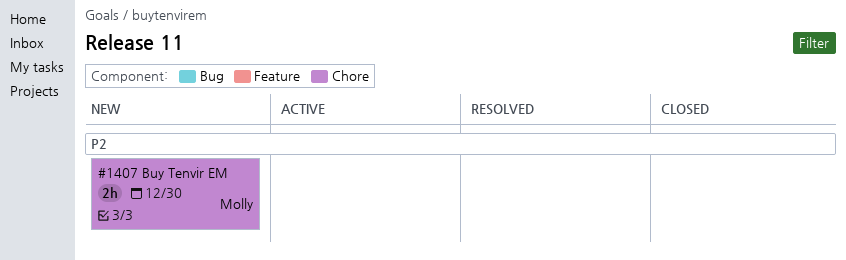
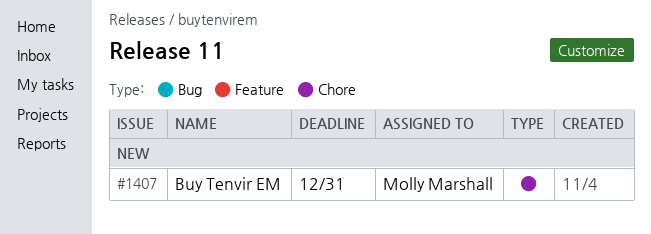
#1407, due: Dec 30 -> Dec 31

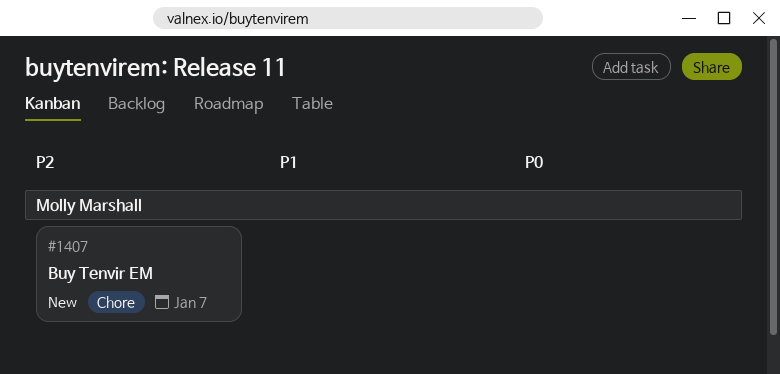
#1407, due: Dec 31 -> Jan 7

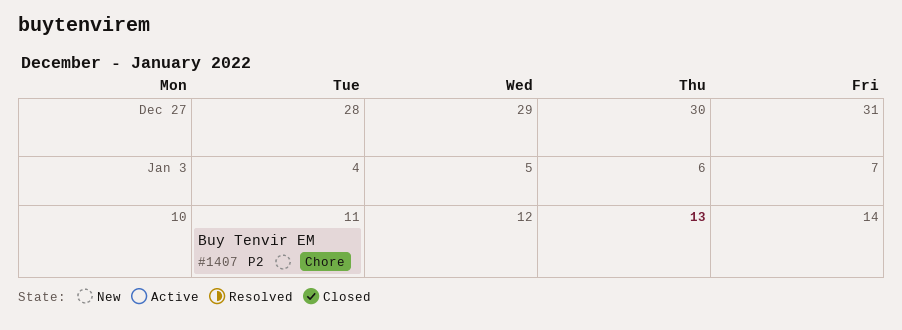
#1407, due: Jan 7 -> Jan 11

